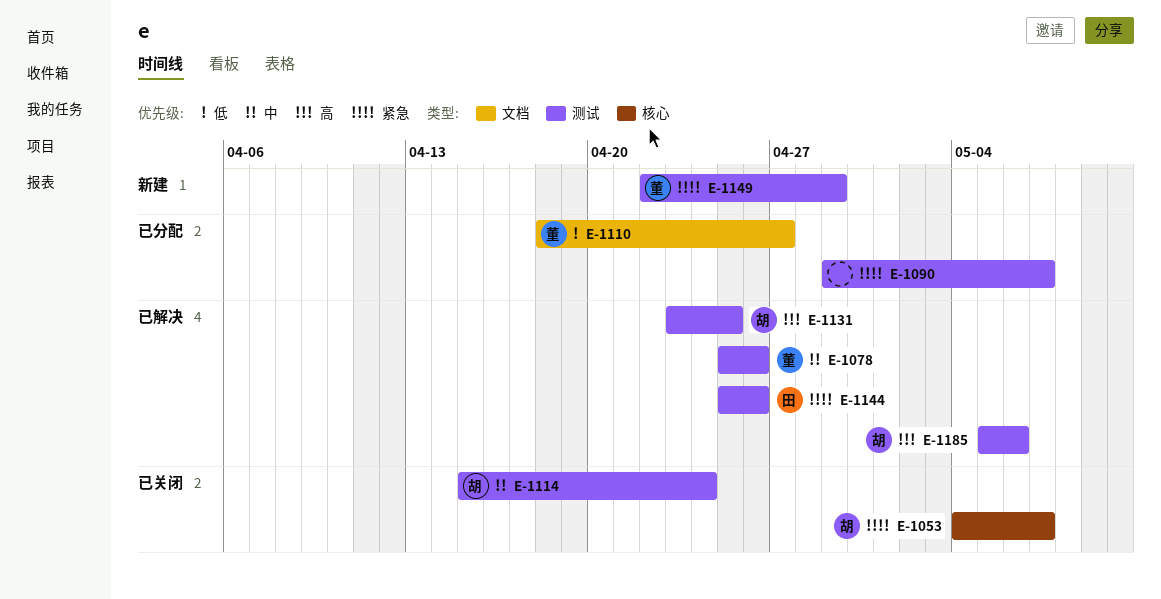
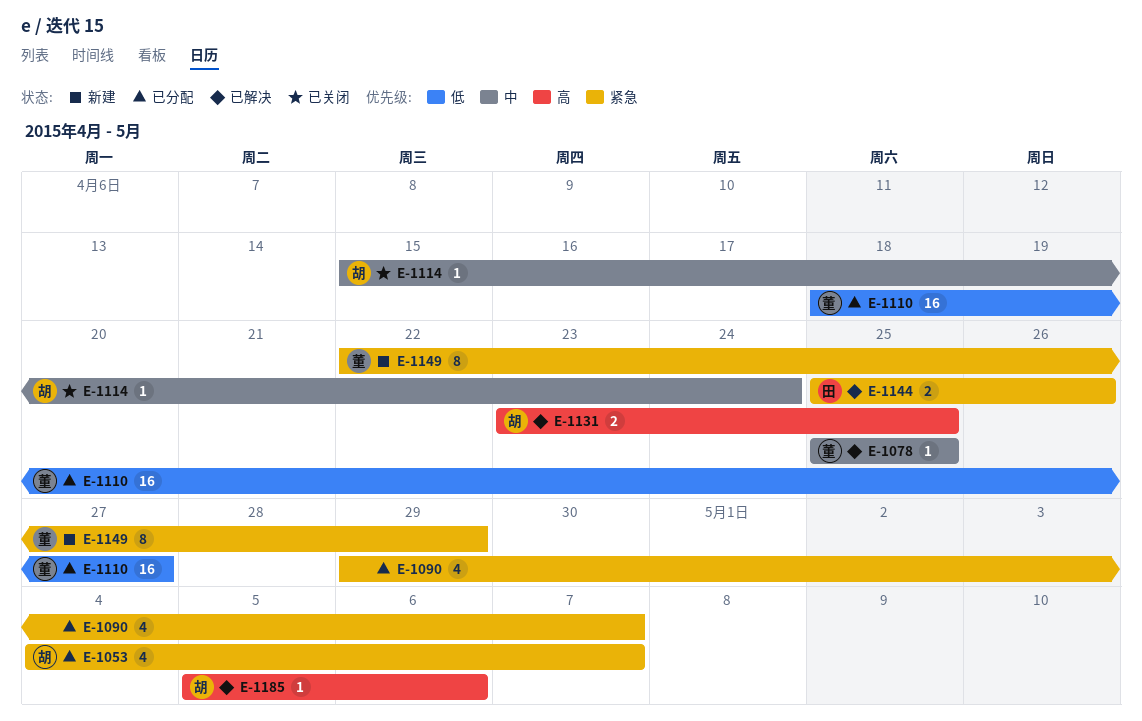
E-1053, status: 已关闭 -> 已分配
E-1078, due: Apr 26 -> Apr 25

